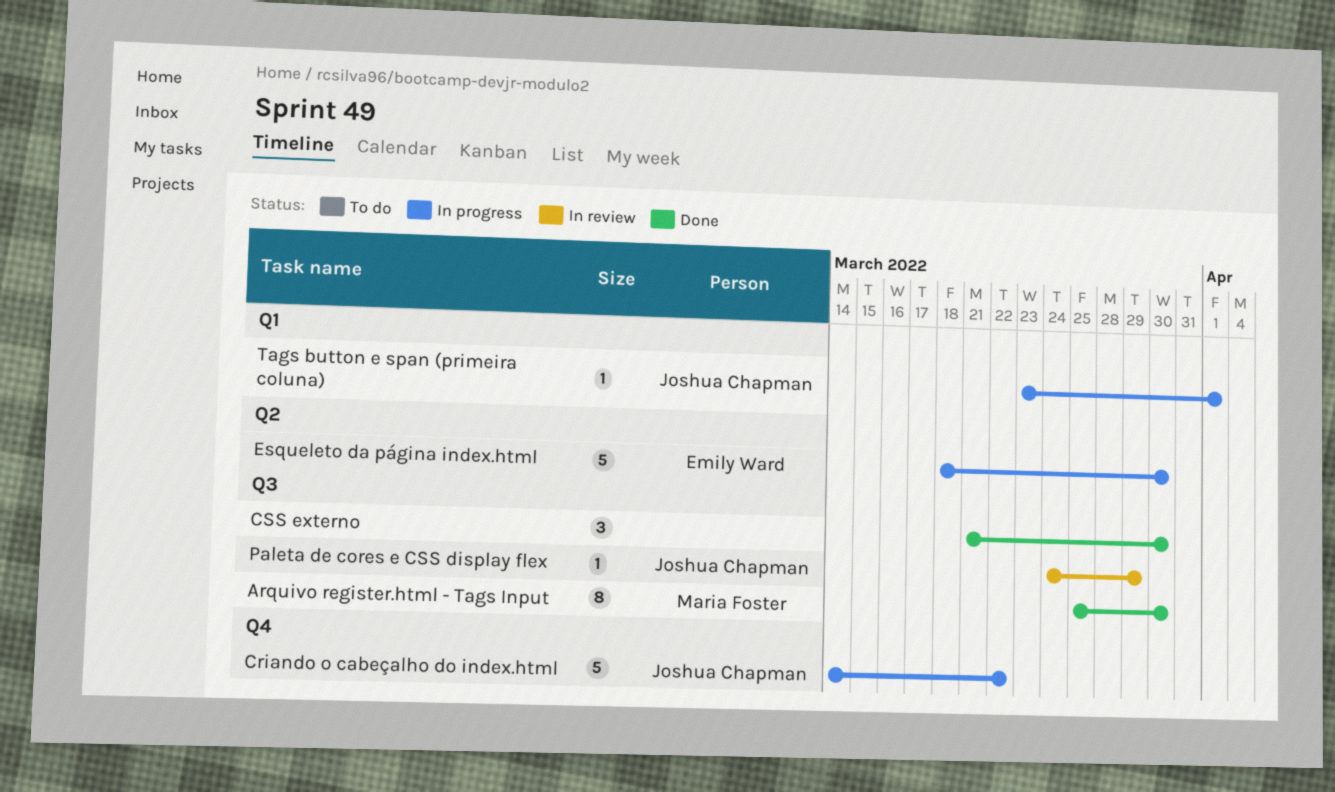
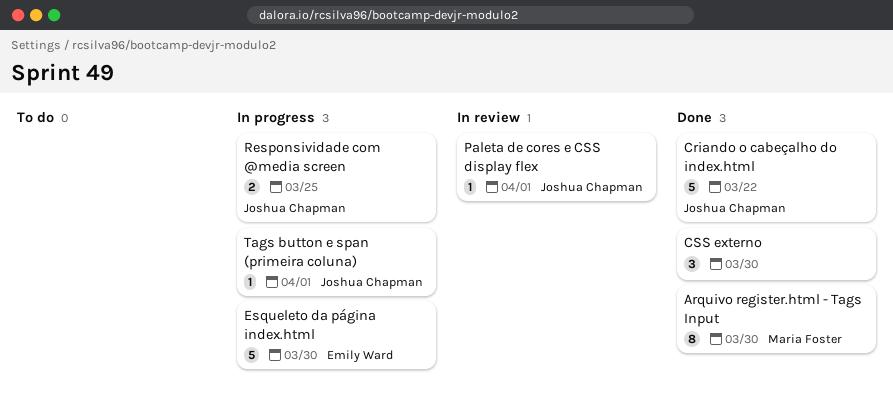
Criando o cabeçalho do index.html, status: In progress -> Done
Paleta de cores e CSS display flex, due: Mar 29 -> Apr 1
Responsividade com @media screen: none -> present

